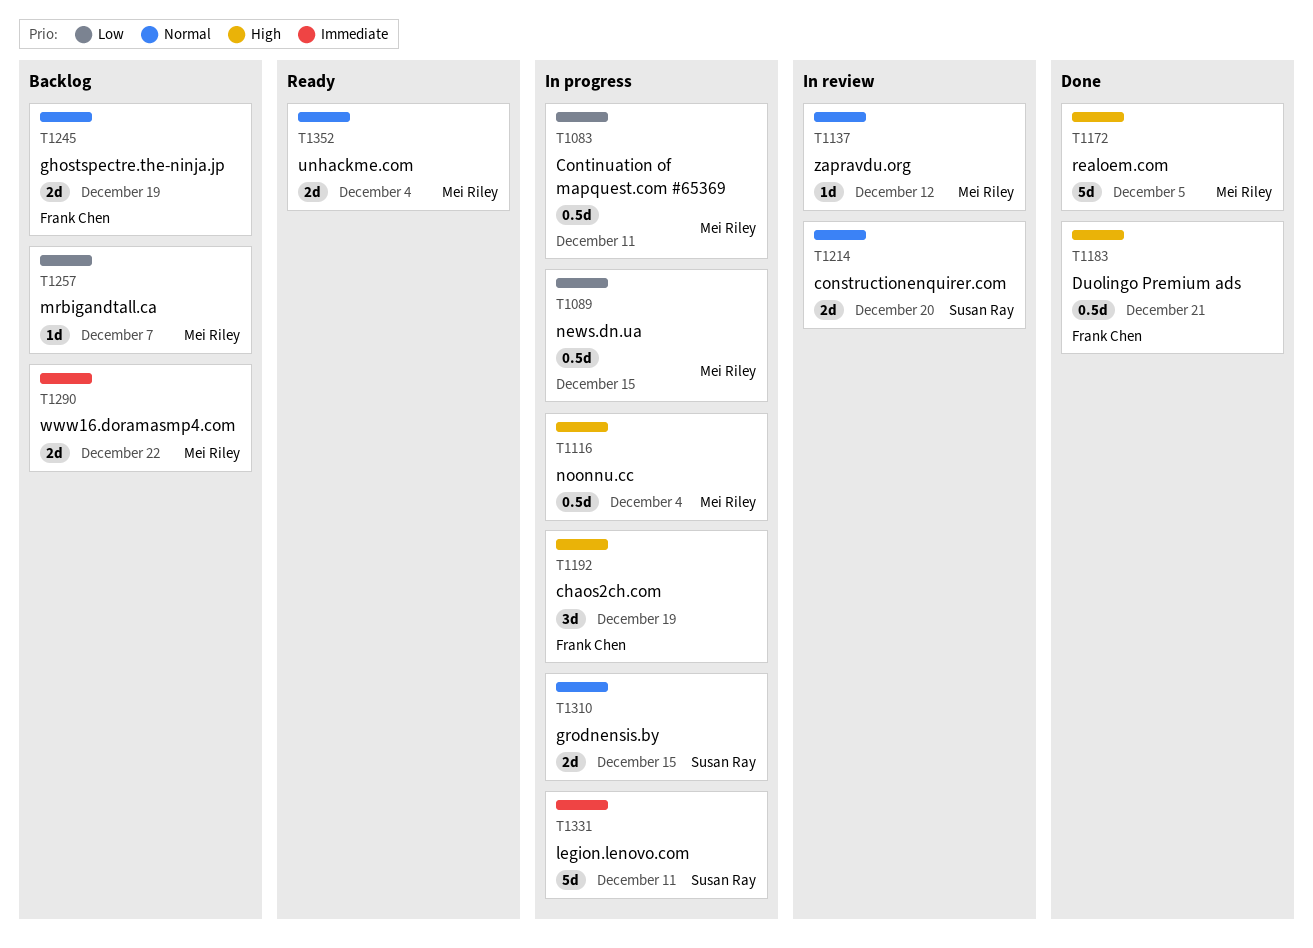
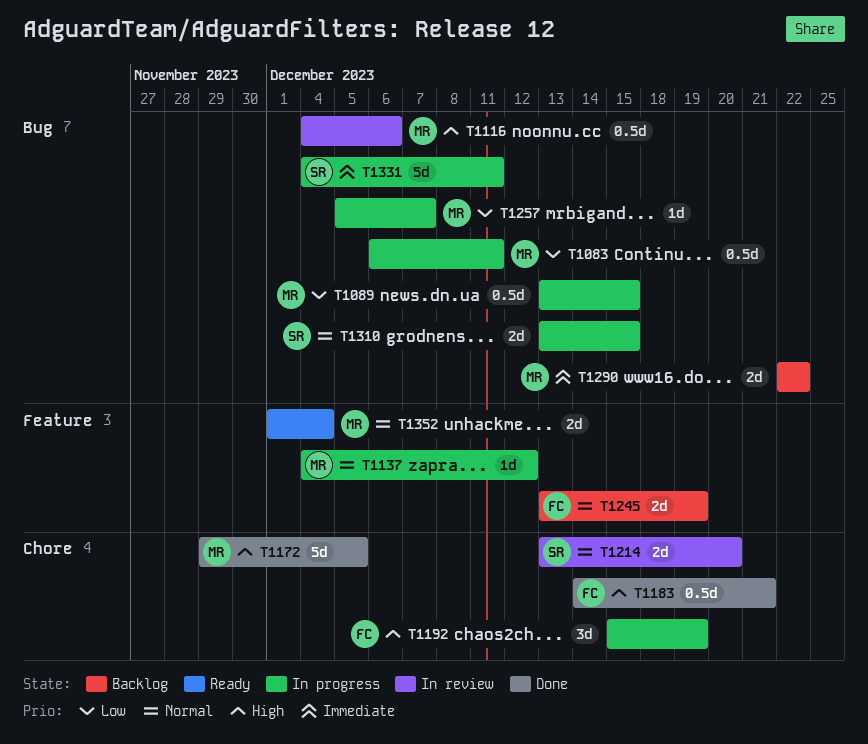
T1116, status: In progress -> In review
T1116, due: Dec 4 -> Dec 6
T1137, status: In review -> In progress
T1257, status: Backlog -> In progress

